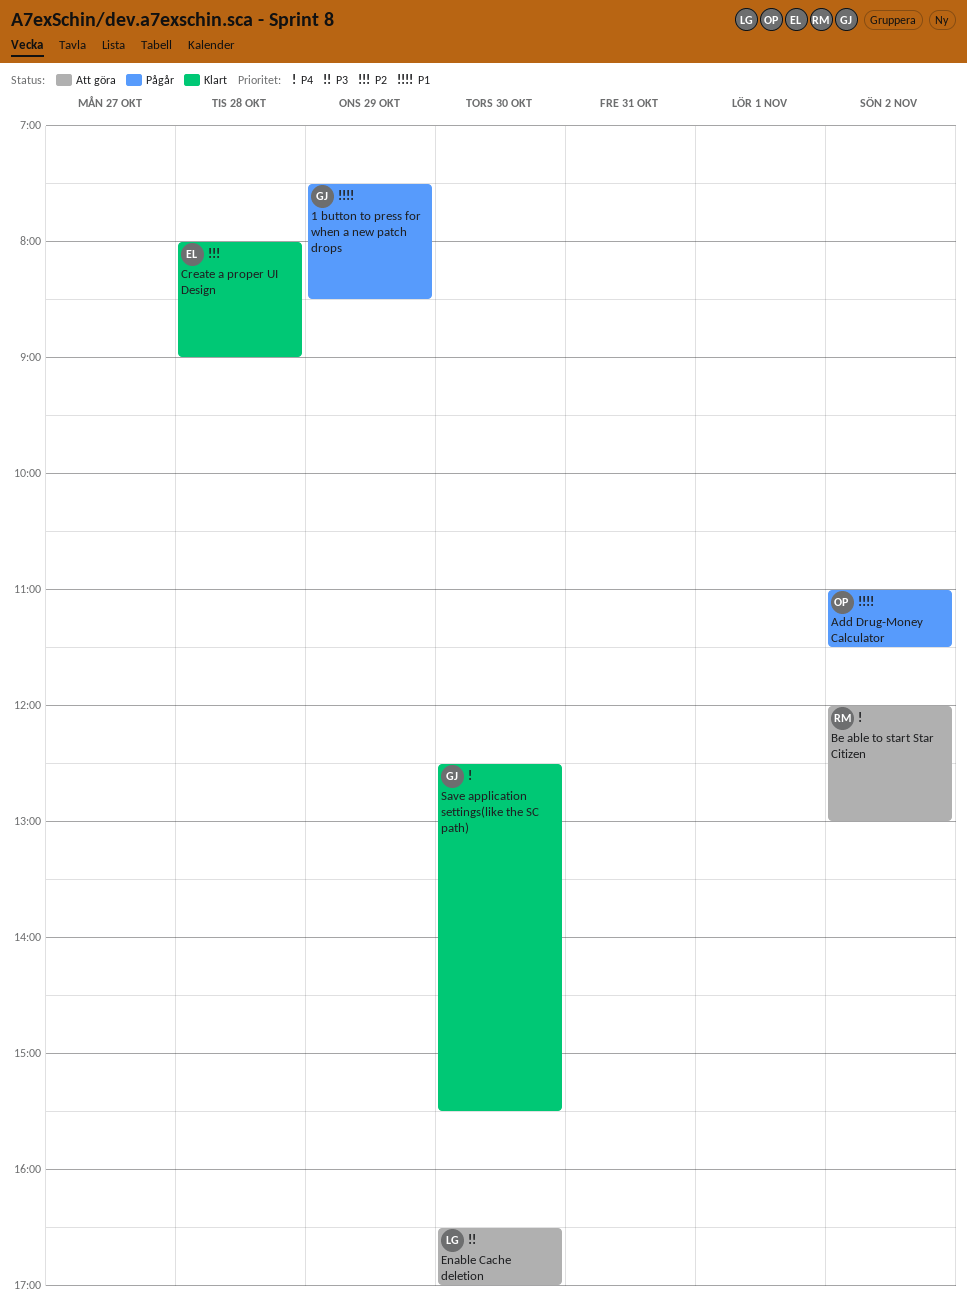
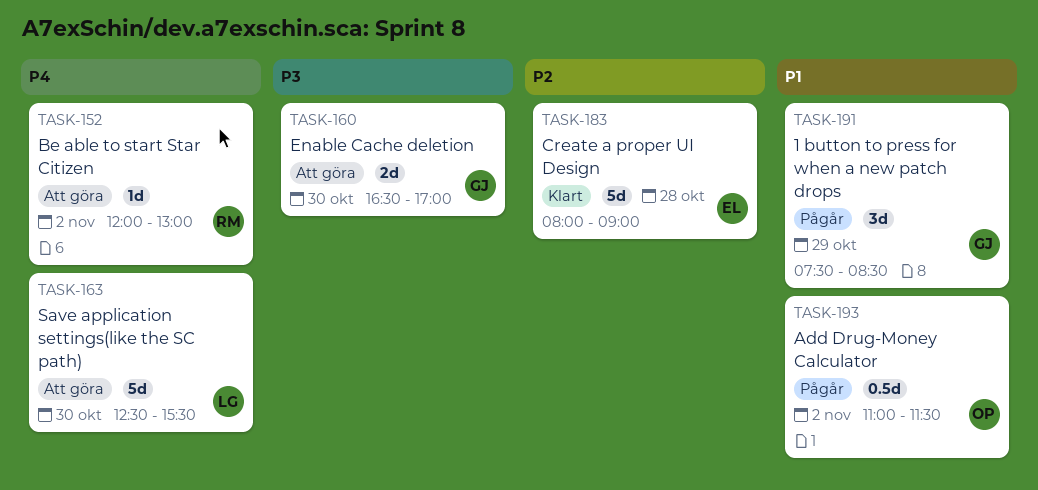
Enable Cache deletion, owner: LG -> GJ
Save application settings(like the SC path), status: Klart -> Att göra
Save application settings(like the SC path), owner: GJ -> LG

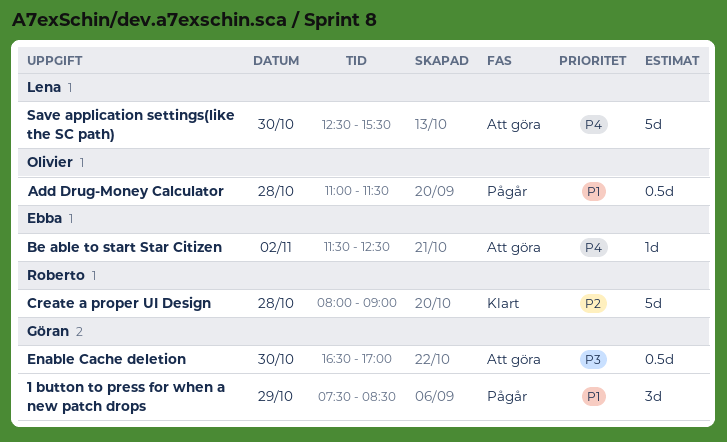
Add Drug-Money Calculator, day: Nov 2 -> Oct 28
Be able to start Star Citizen, owner: Roberto -> Ebba
Be able to start Star Citizen, begins: 12:00 -> 11:30
Be able to start Star Citizen, ends: 13:00 -> 12:30
Create a proper UI Design, owner: Ebba -> Roberto
Enable Cache deletion, estimate: 2d -> 0.5d

